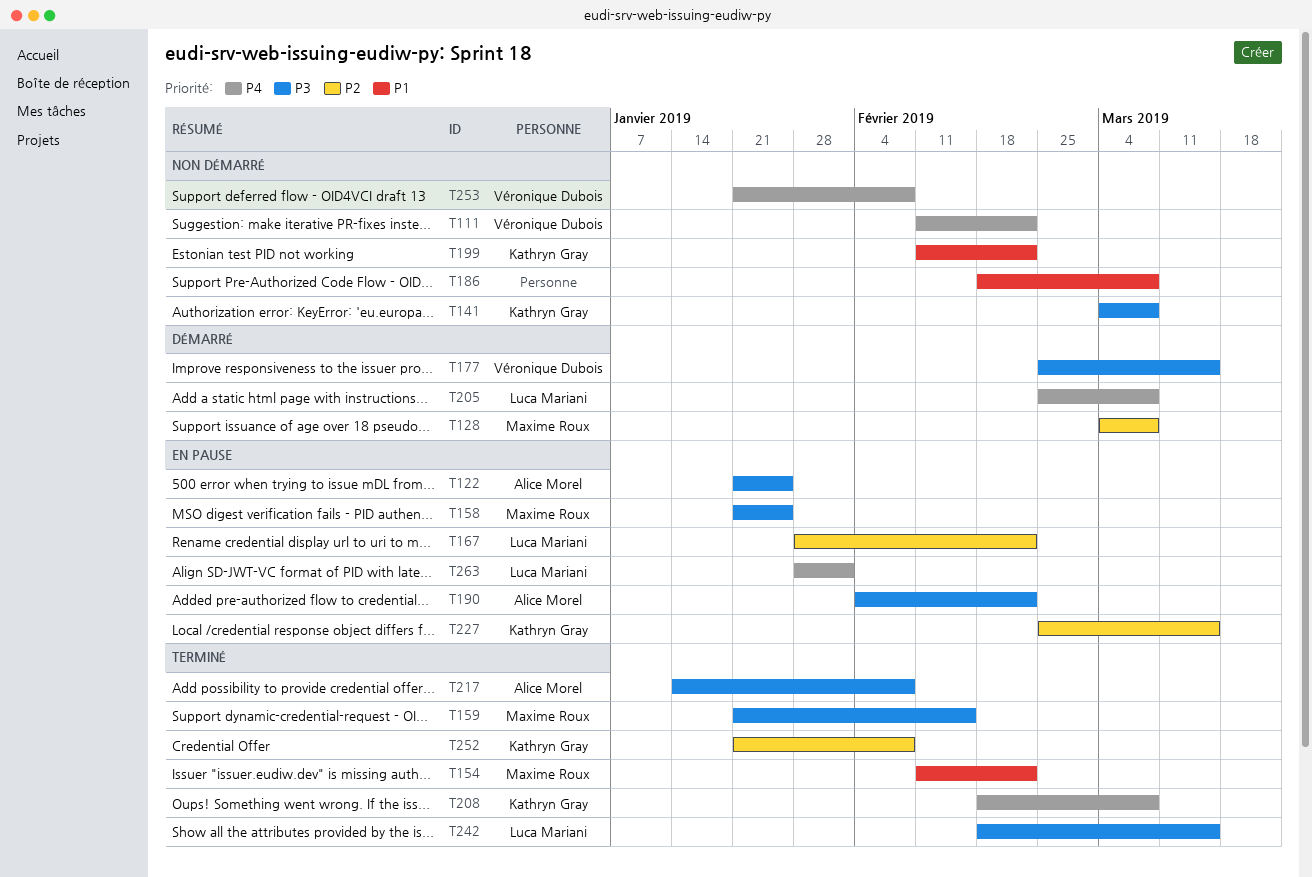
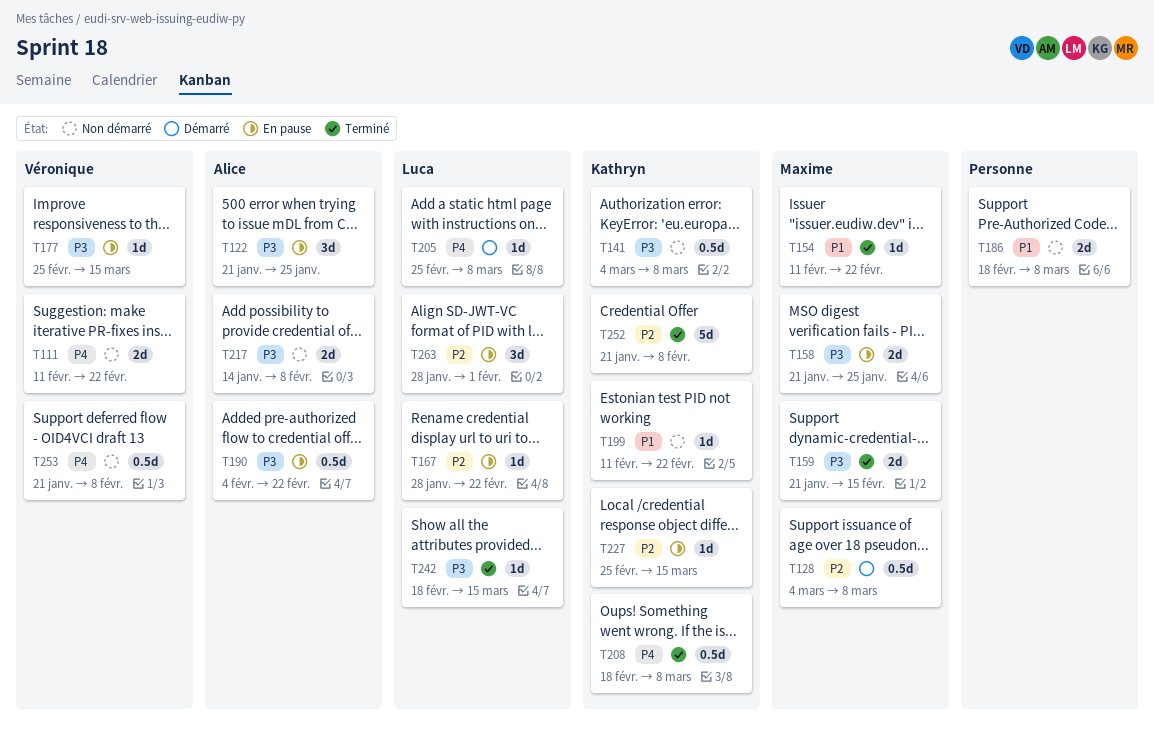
T177, status: Démarré -> En pause
T217, status: Terminé -> Non démarré
T263, priority: P4 -> P2

